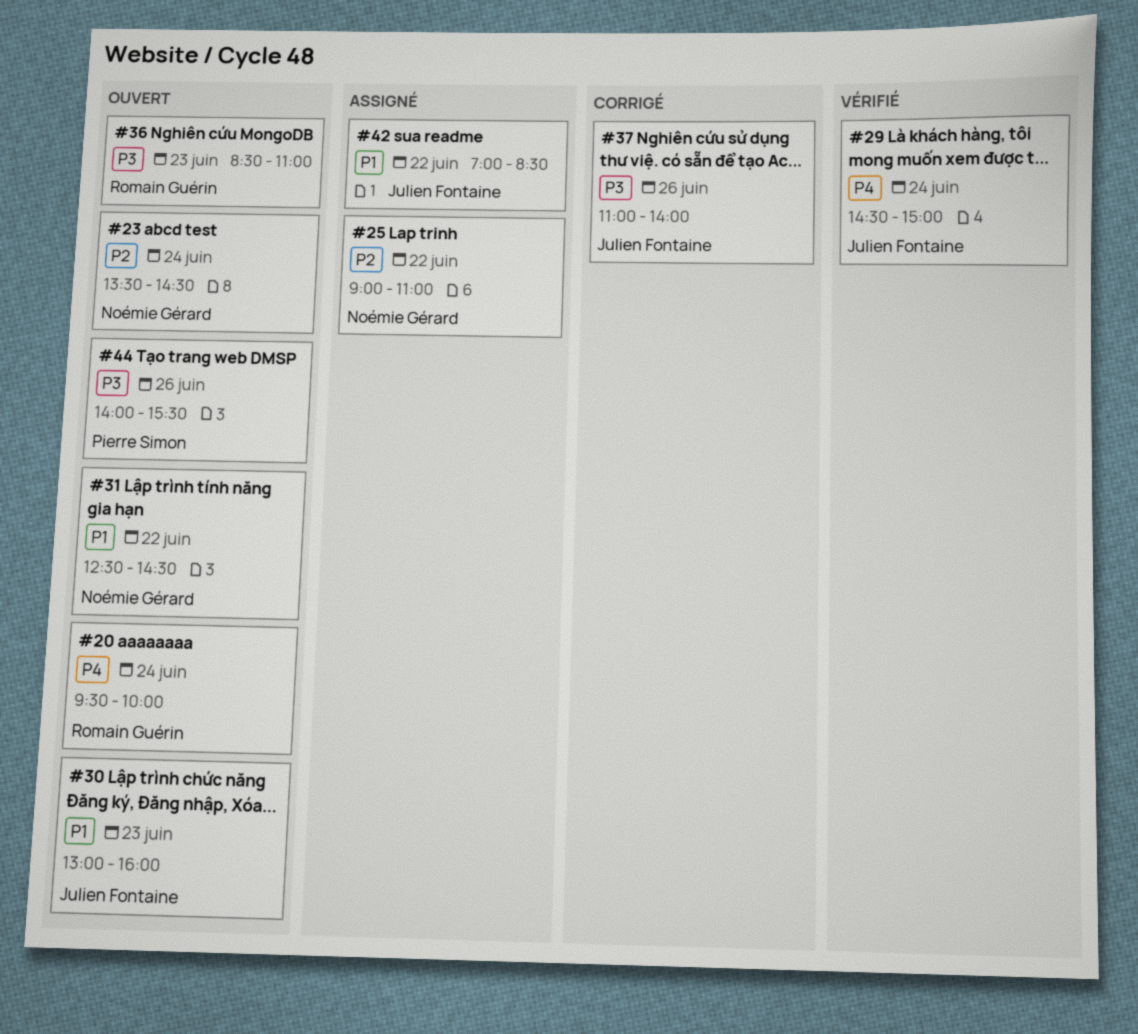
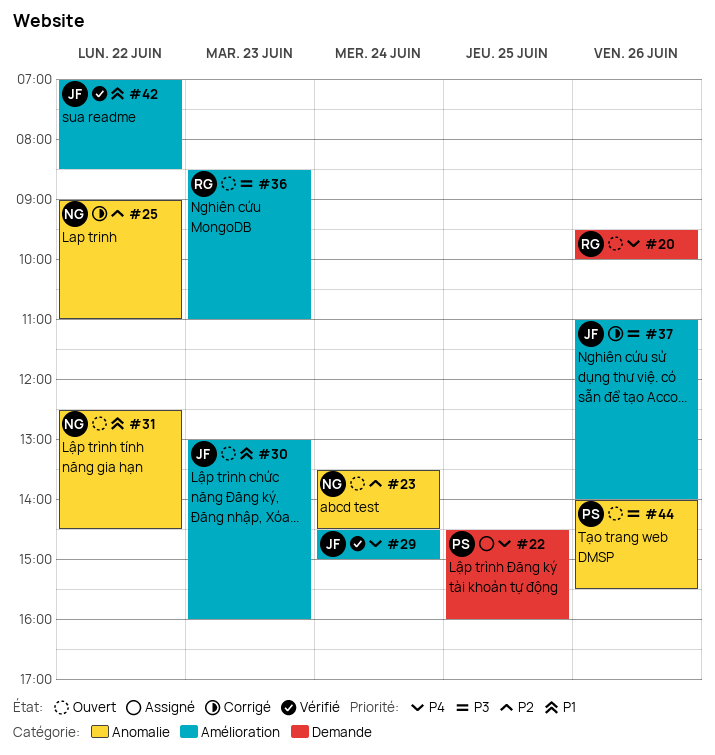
#20, day: Jun 24 -> Jun 26
#22: none -> present
#25, status: Assigné -> Corrigé
#42, status: Assigné -> Vérifié

